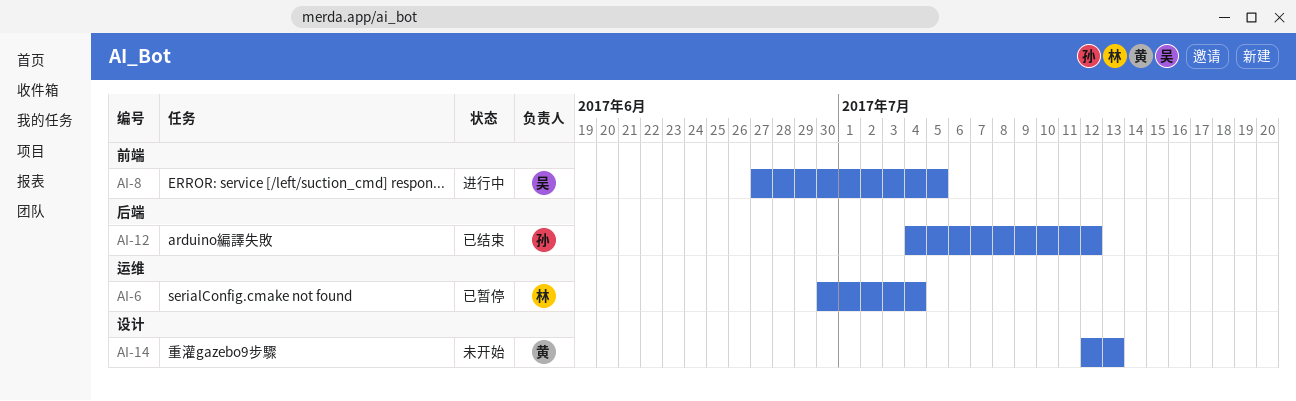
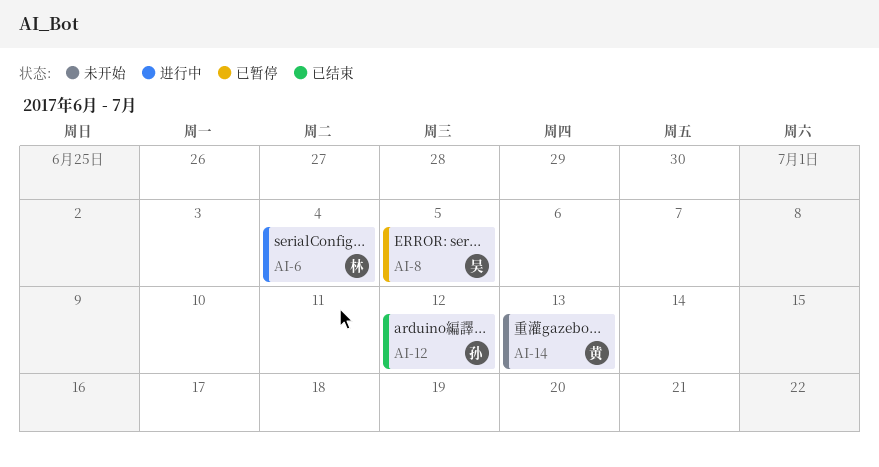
AI-6, status: 已暂停 -> 进行中
AI-8, status: 进行中 -> 已暂停

